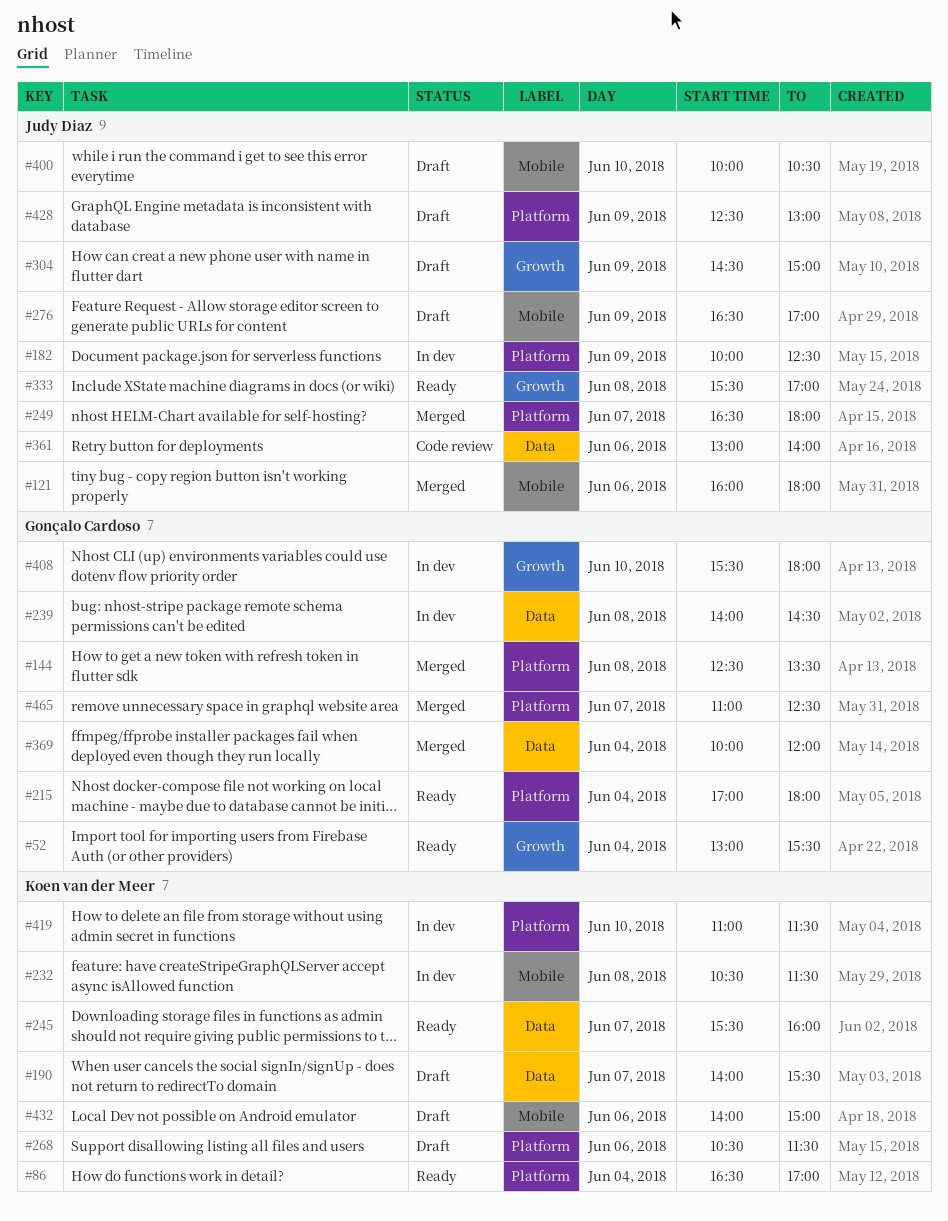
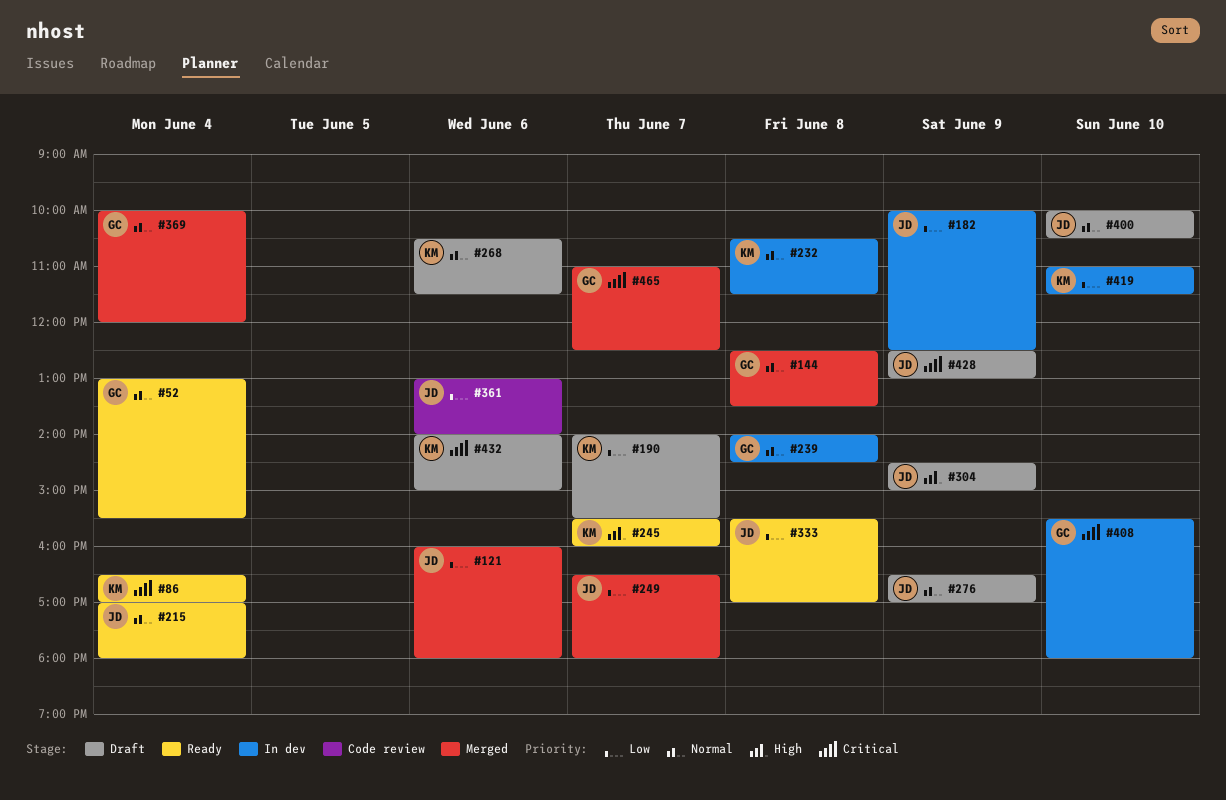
#215, owner: Gonçalo Cardoso -> Judy Diaz

